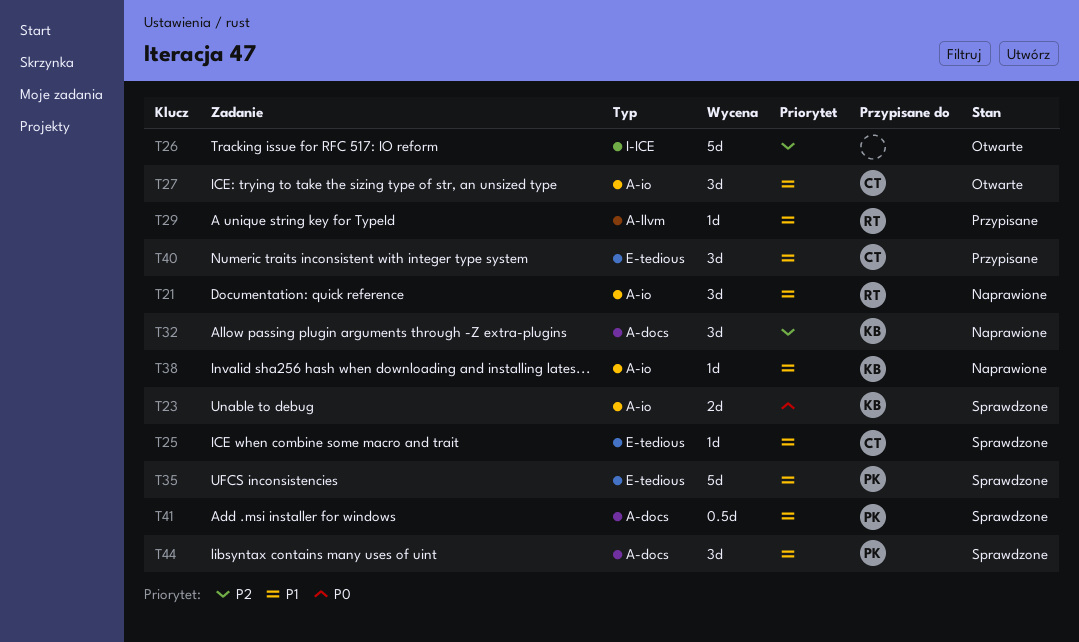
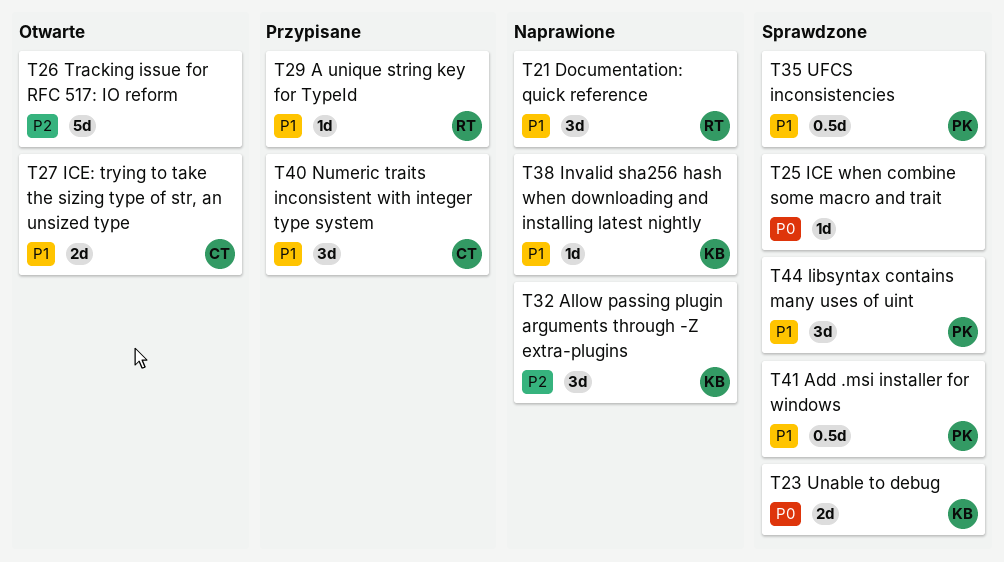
T25, owner: CT -> none
T25, priority: P1 -> P0
T27, estimate: 3d -> 2d
T35, estimate: 5d -> 0.5d

